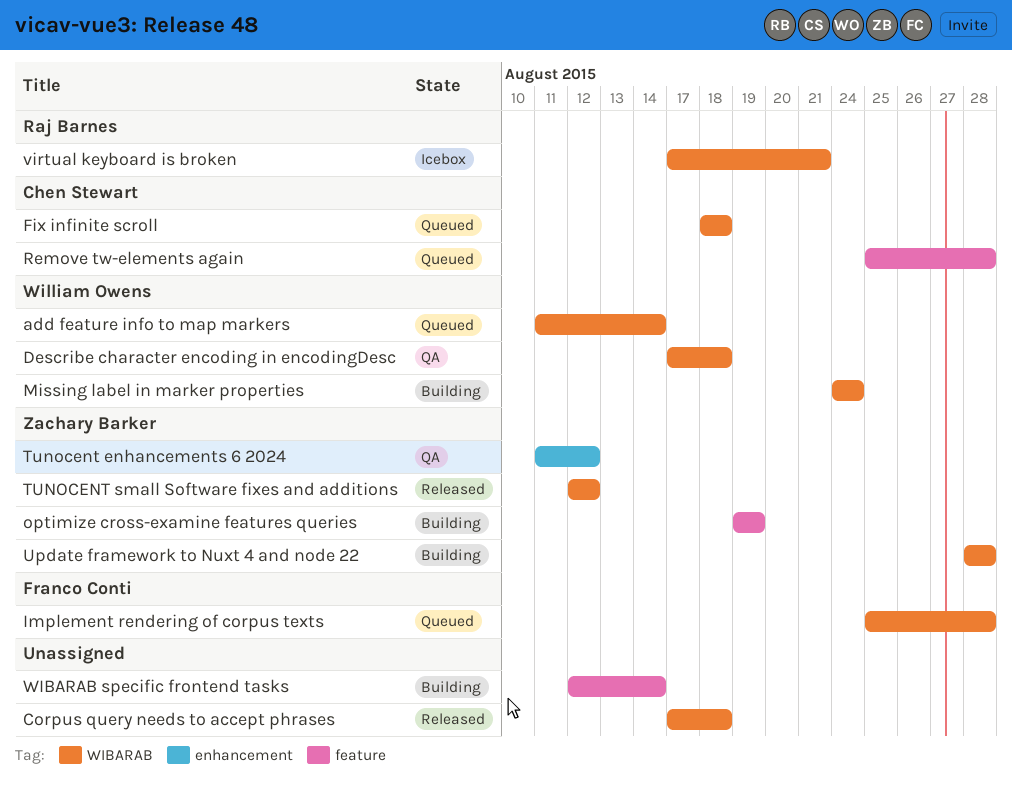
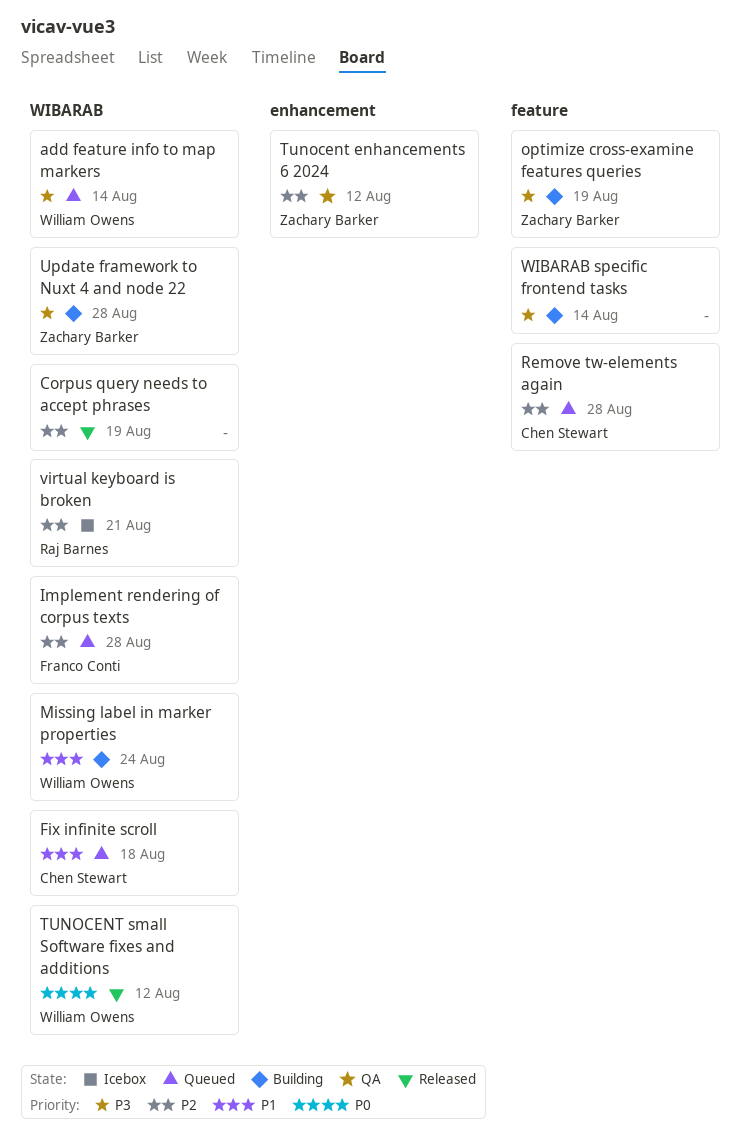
Corpus query needs to accept phrases, due: Aug 18 -> Aug 19
Describe character encoding in encodingDesc: present -> none
TUNOCENT small Software fixes and additions, owner: Zachary Barker -> William Owens

